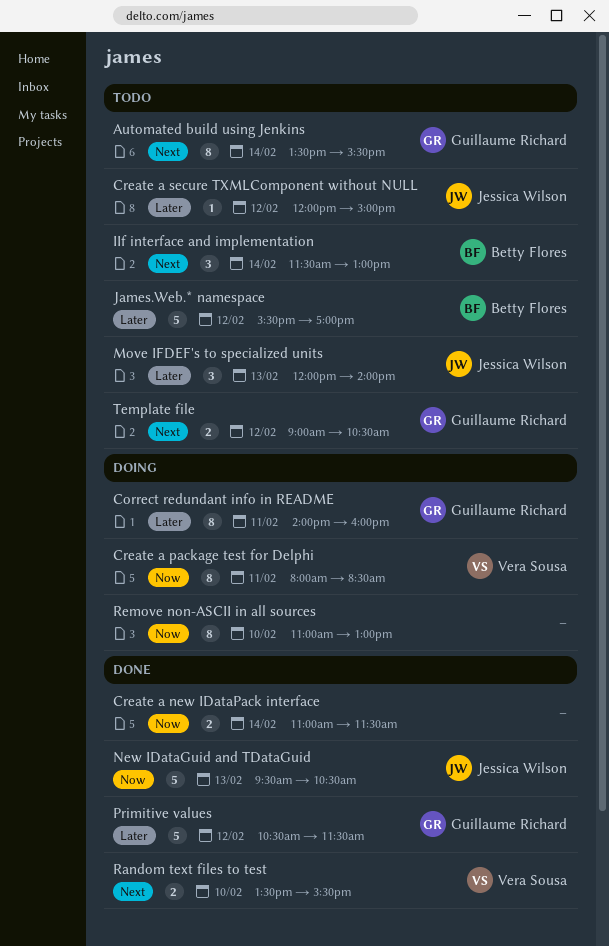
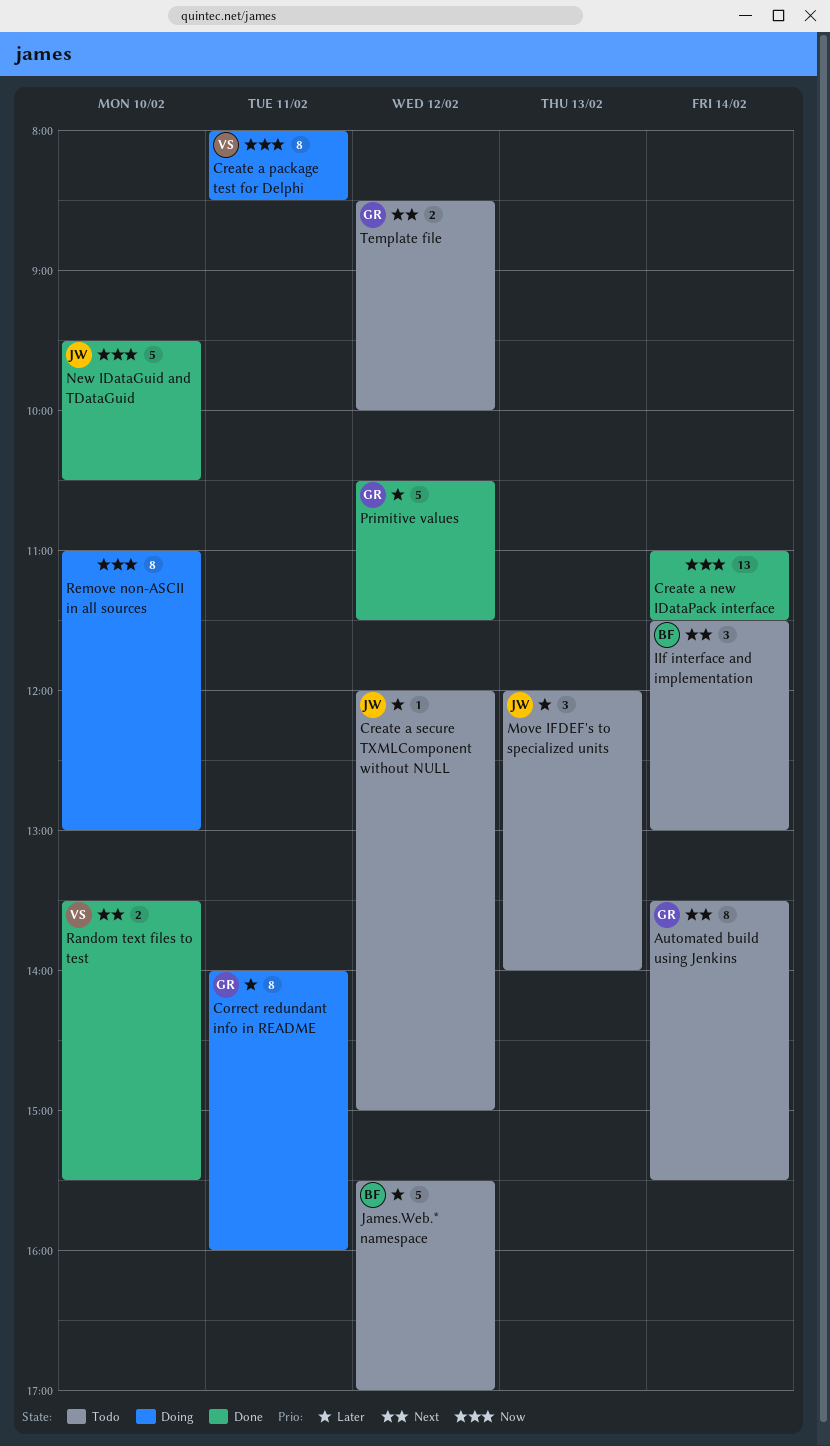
Create a new IDataPack interface, estimate: 2 -> 13
New IDataGuid and TDataGuid, day: Feb 13 -> Feb 10
Template file, begins: 09:00 -> 08:30
Template file, ends: 10:30 -> 10:00

